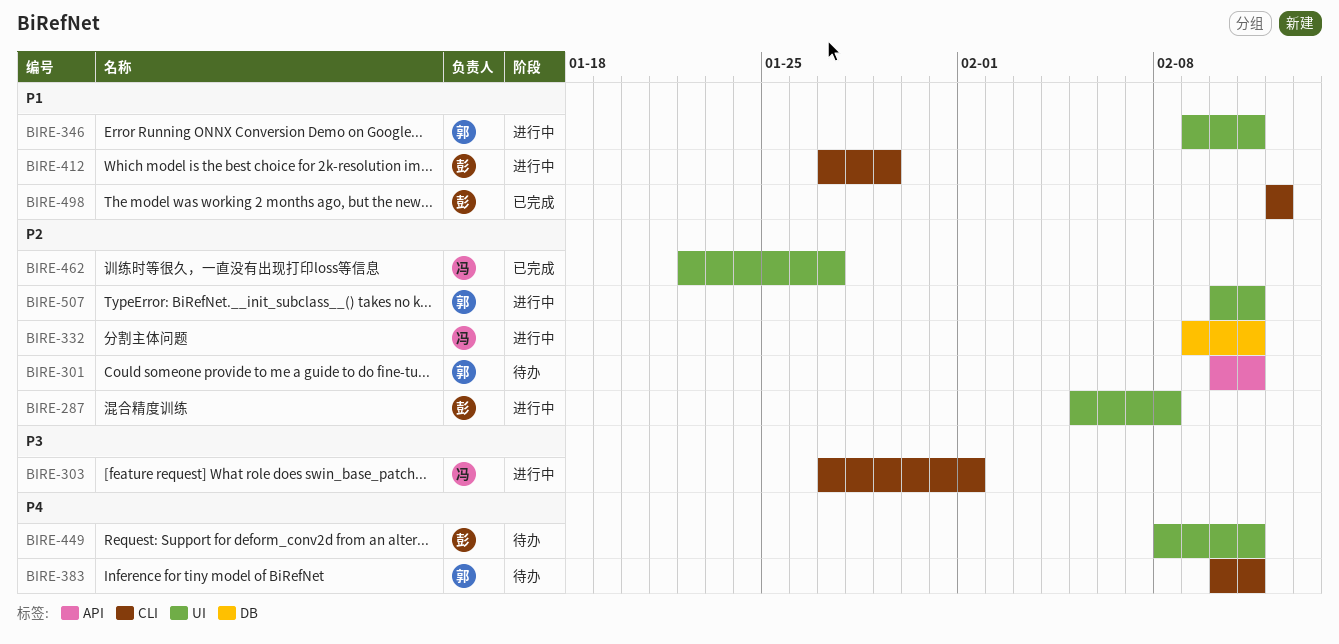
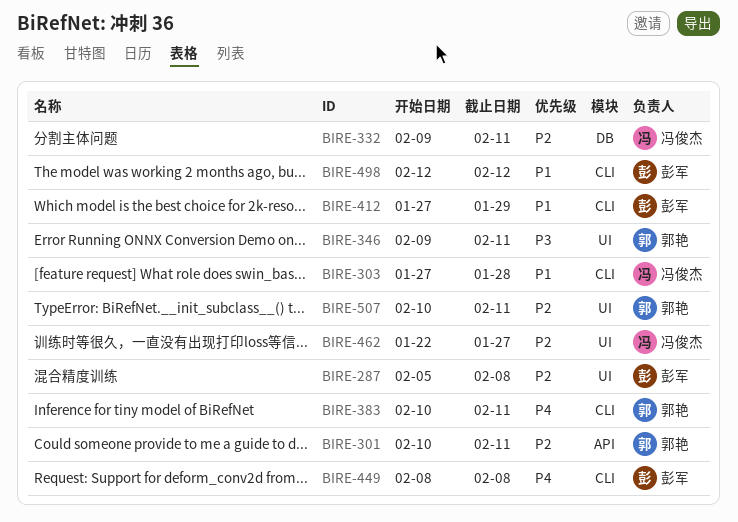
BIRE-303, priority: P3 -> P1
BIRE-303, due: Feb 1 -> Jan 28
BIRE-346, priority: P1 -> P3
BIRE-449, label: UI -> CLI
BIRE-449, due: Feb 11 -> Feb 8

